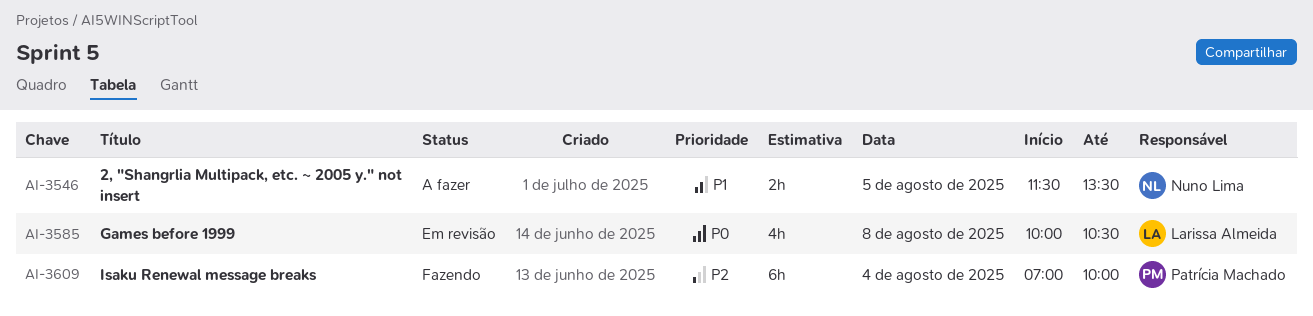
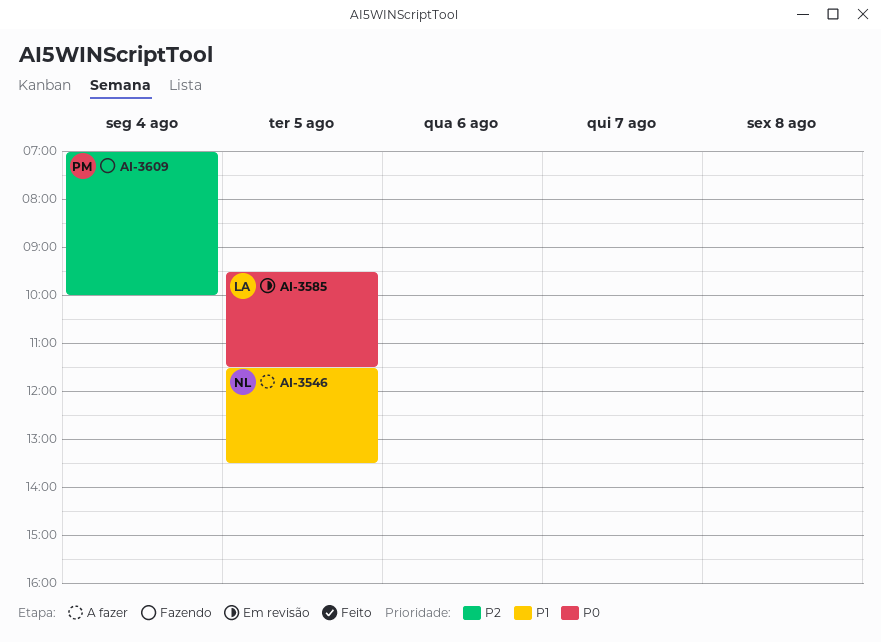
AI-3585, day: Aug 8 -> Aug 5
AI-3585, begins: 10:00 -> 09:30
AI-3585, ends: 10:30 -> 11:30

